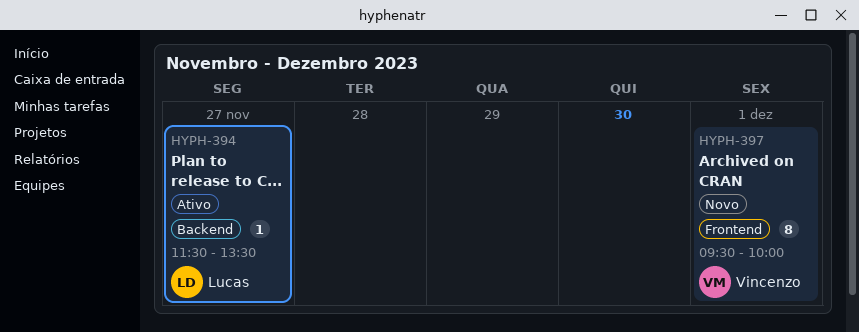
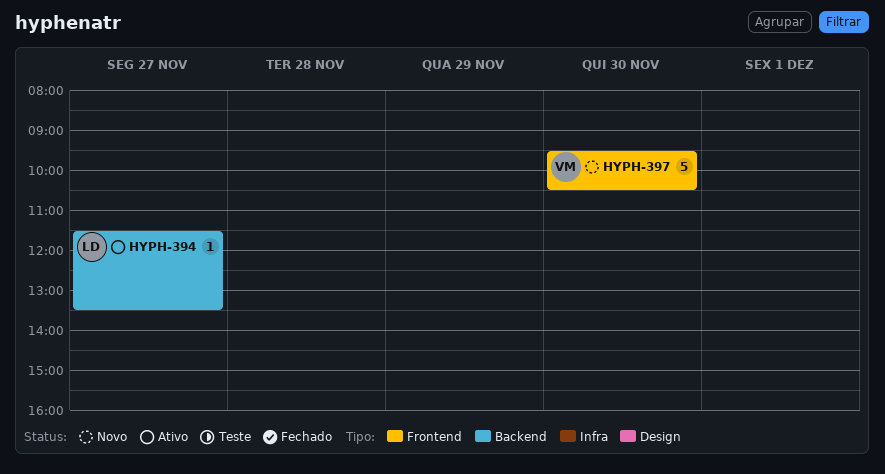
HYPH-397, estimate: 8 -> 5
HYPH-397, day: Dec 1 -> Nov 30
HYPH-397, ends: 10:00 -> 10:30

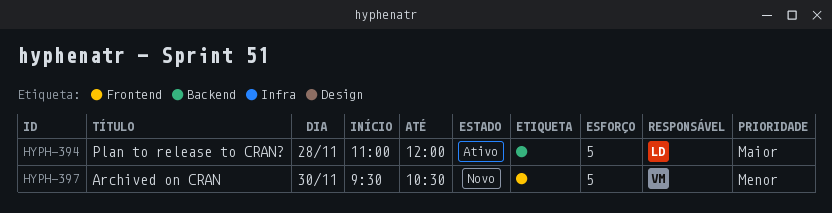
HYPH-394, estimate: 1 -> 5
HYPH-394, day: Nov 27 -> Nov 28
HYPH-394, begins: 11:30 -> 11:00
HYPH-394, ends: 13:30 -> 12:00

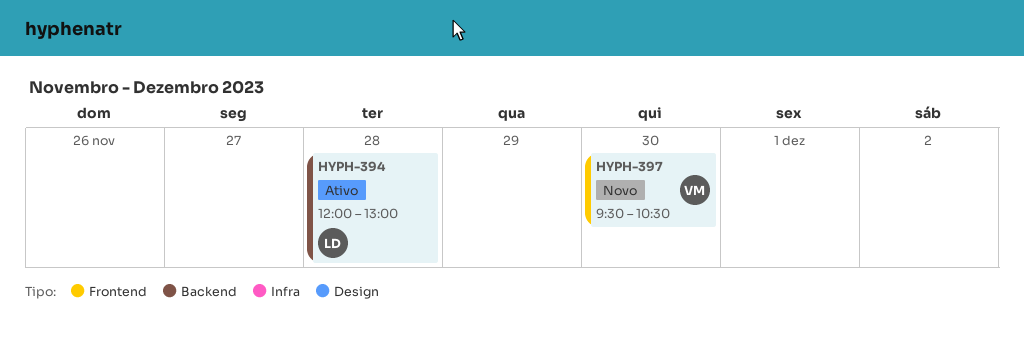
HYPH-394, begins: 11:00 -> 12:00
HYPH-394, ends: 12:00 -> 13:00

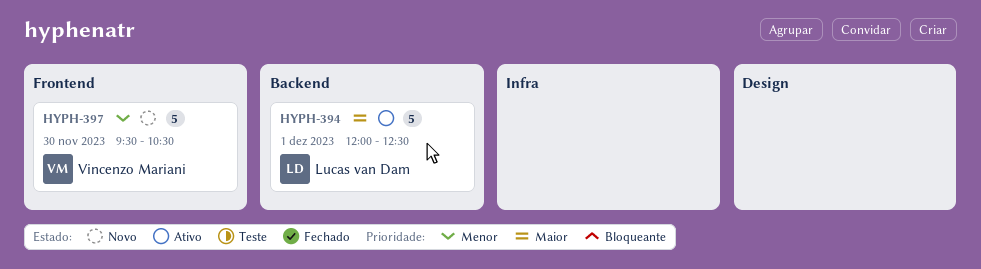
HYPH-394, day: Nov 28 -> Dec 1
HYPH-394, ends: 13:00 -> 12:30

